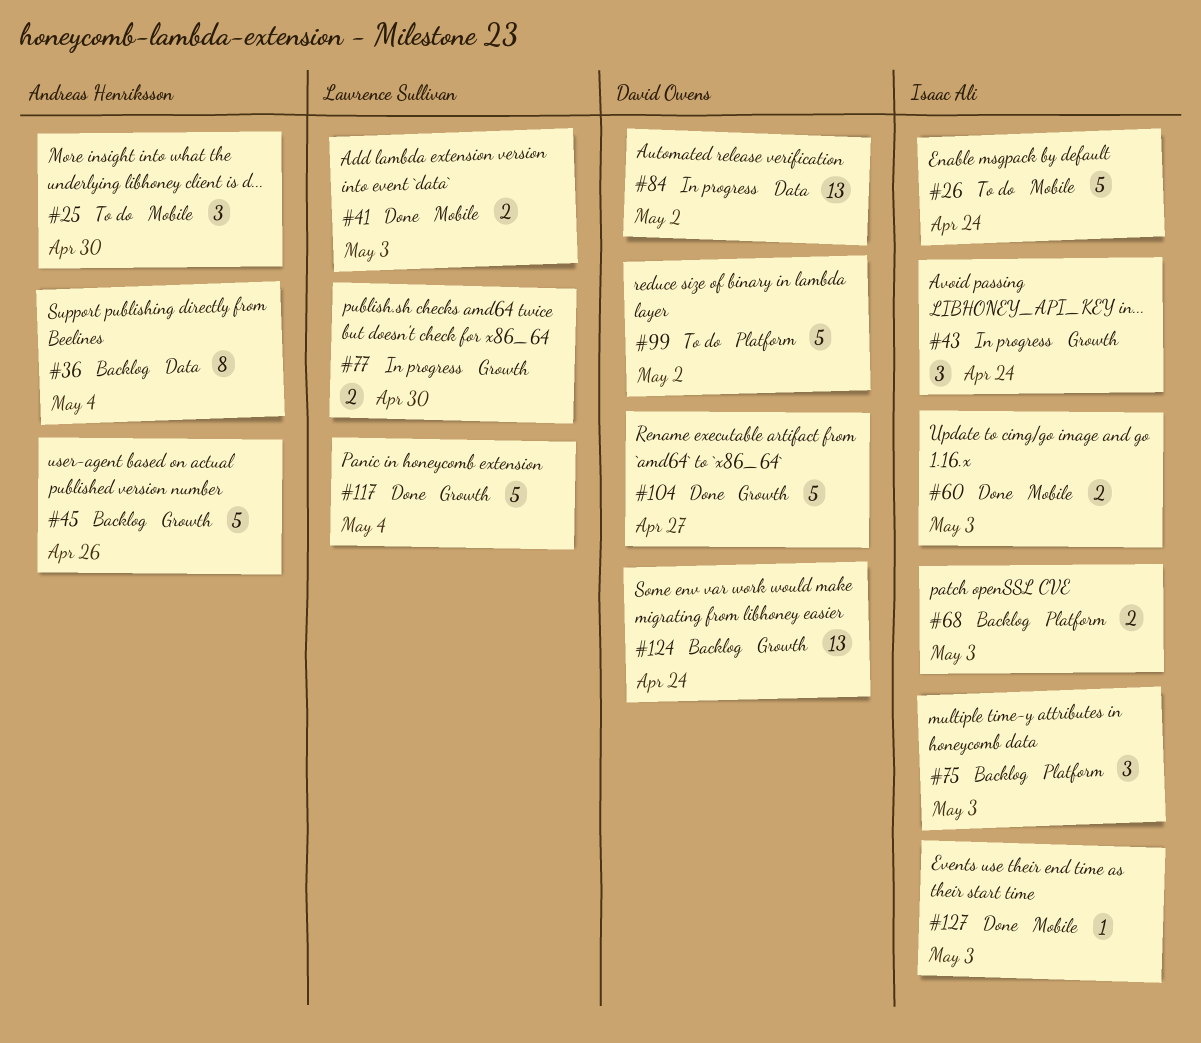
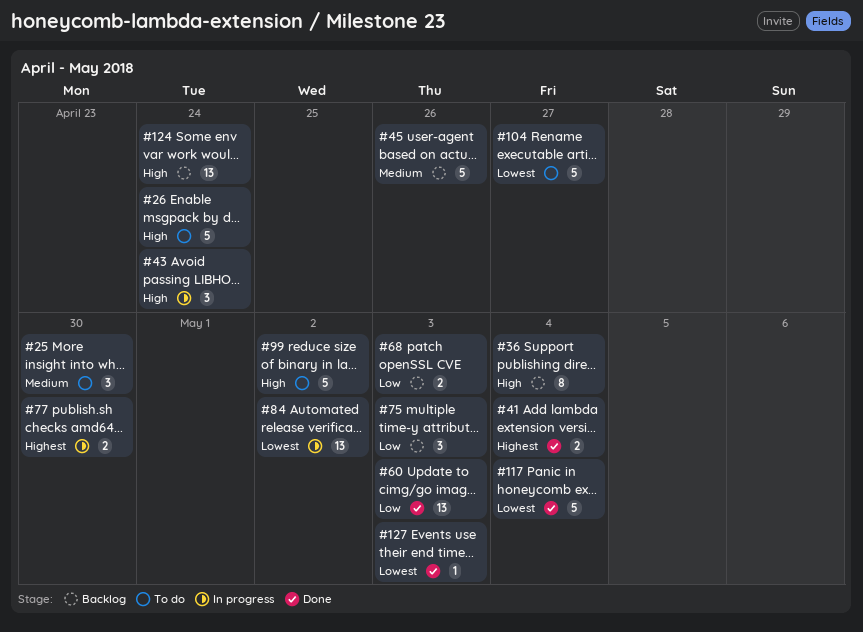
#41, due: May 3 -> May 4
#60, estimate: 2 -> 13
#104, status: Done -> To do

